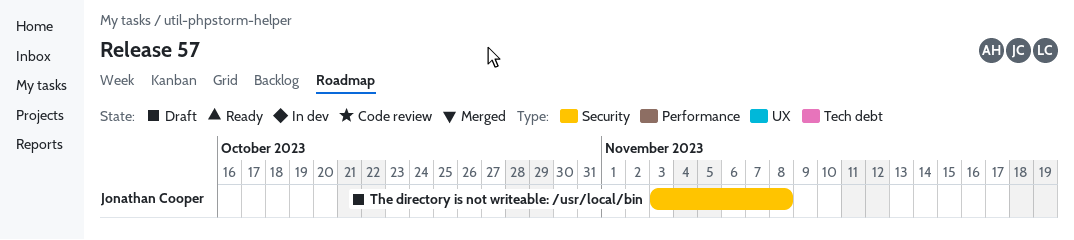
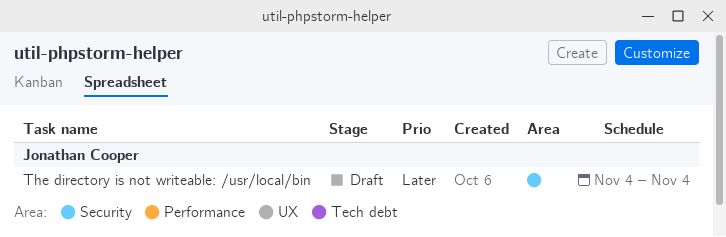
The directory is not writeable: /usr/local/bin, start: Nov 3 -> Nov 4
The directory is not writeable: /usr/local/bin, due: Nov 8 -> Nov 4

